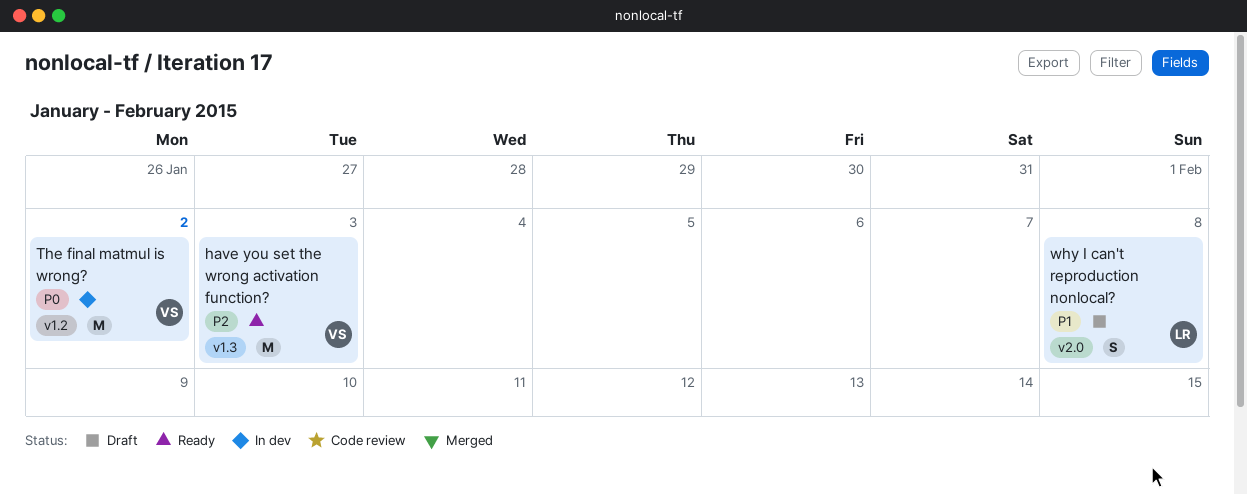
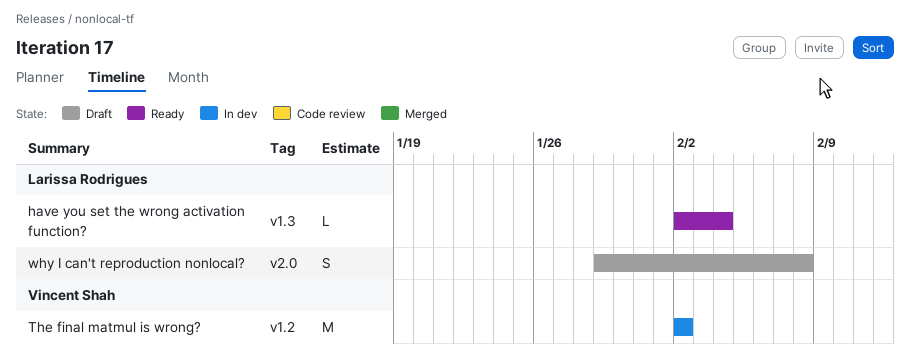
have you set the wrong activation function?, owner: Vincent Shah -> Larissa Rodrigues
have you set the wrong activation function?, estimate: M -> L
have you set the wrong activation function?, due: Feb 3 -> Feb 4

